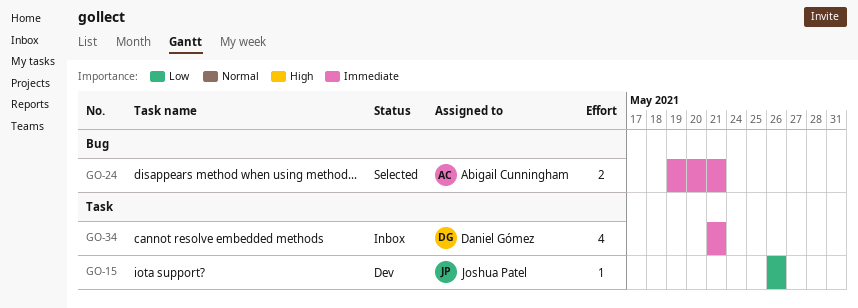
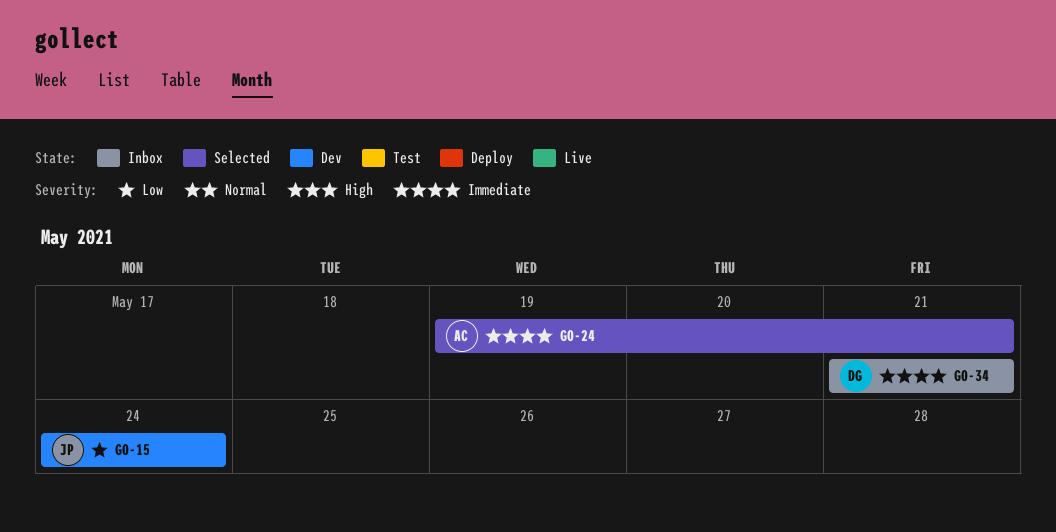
GO-15, start: May 26 -> May 24
GO-15, due: May 26 -> May 24

